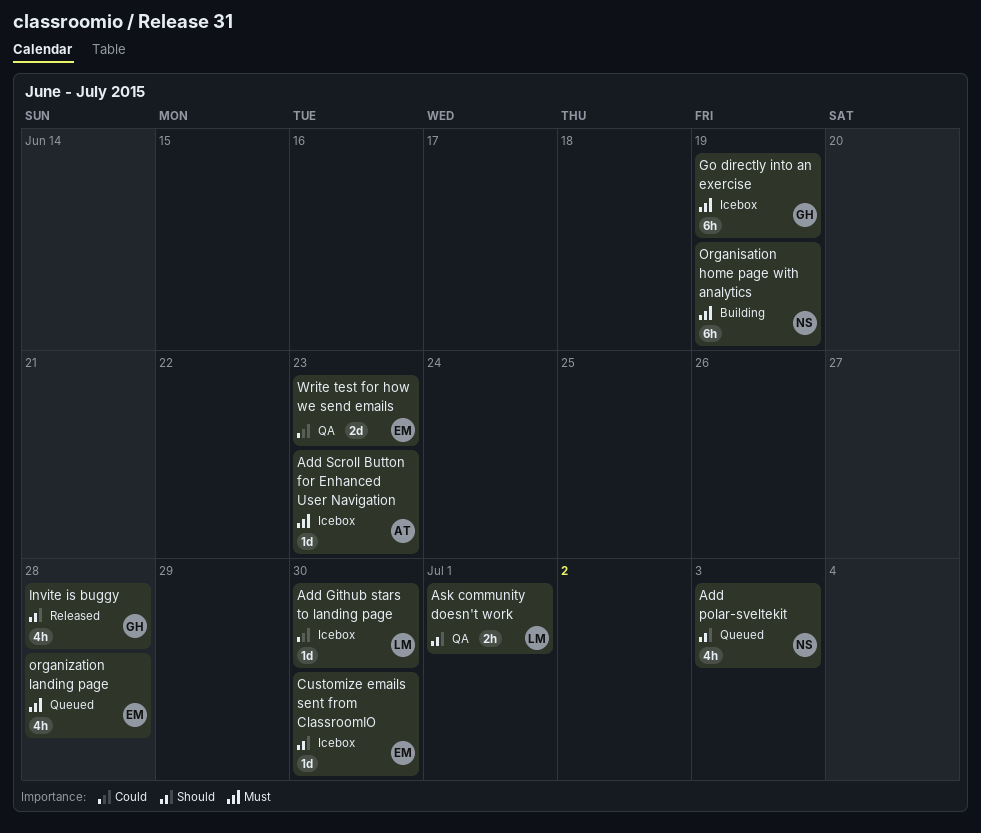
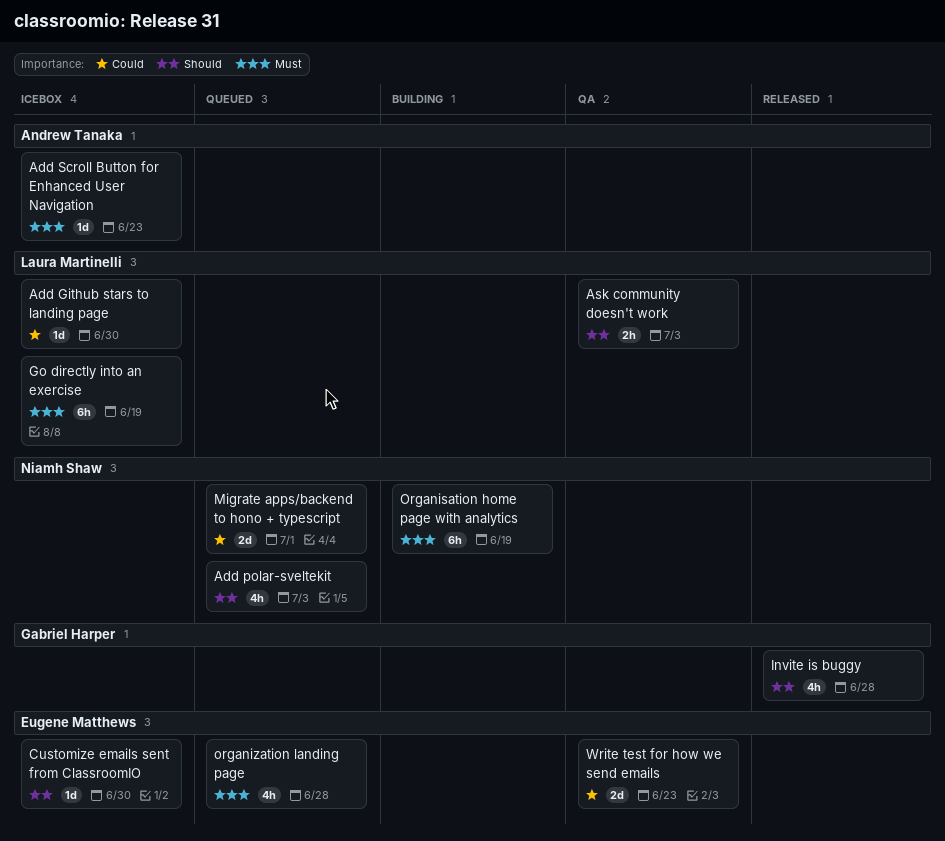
Ask community doesn't work, due: Jul 1 -> Jul 3
Go directly into an exercise, owner: Gabriel Harper -> Laura Martinelli
Migrate apps/backend to hono + typescript: none -> present

